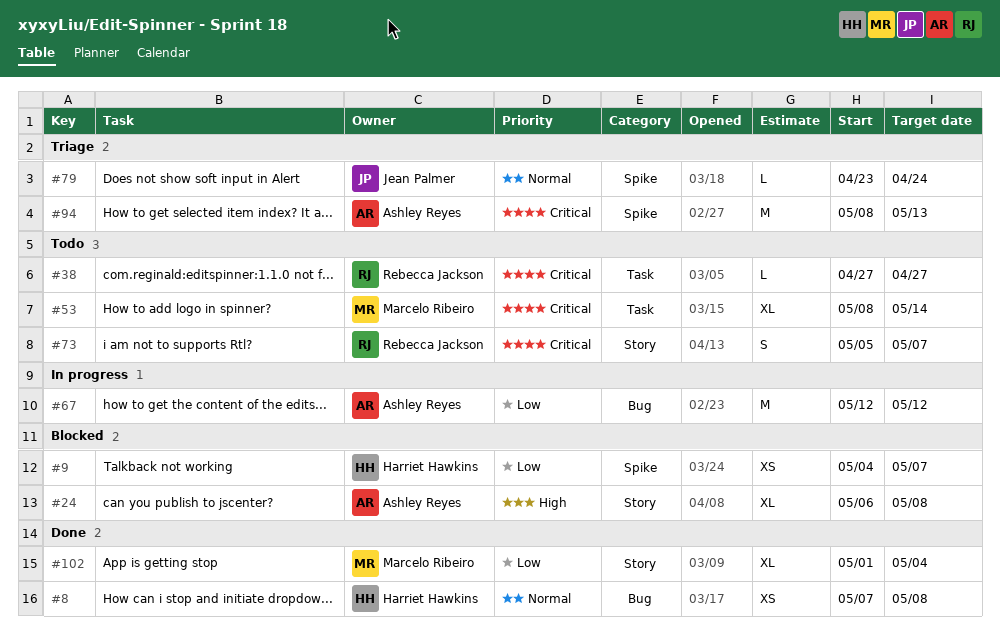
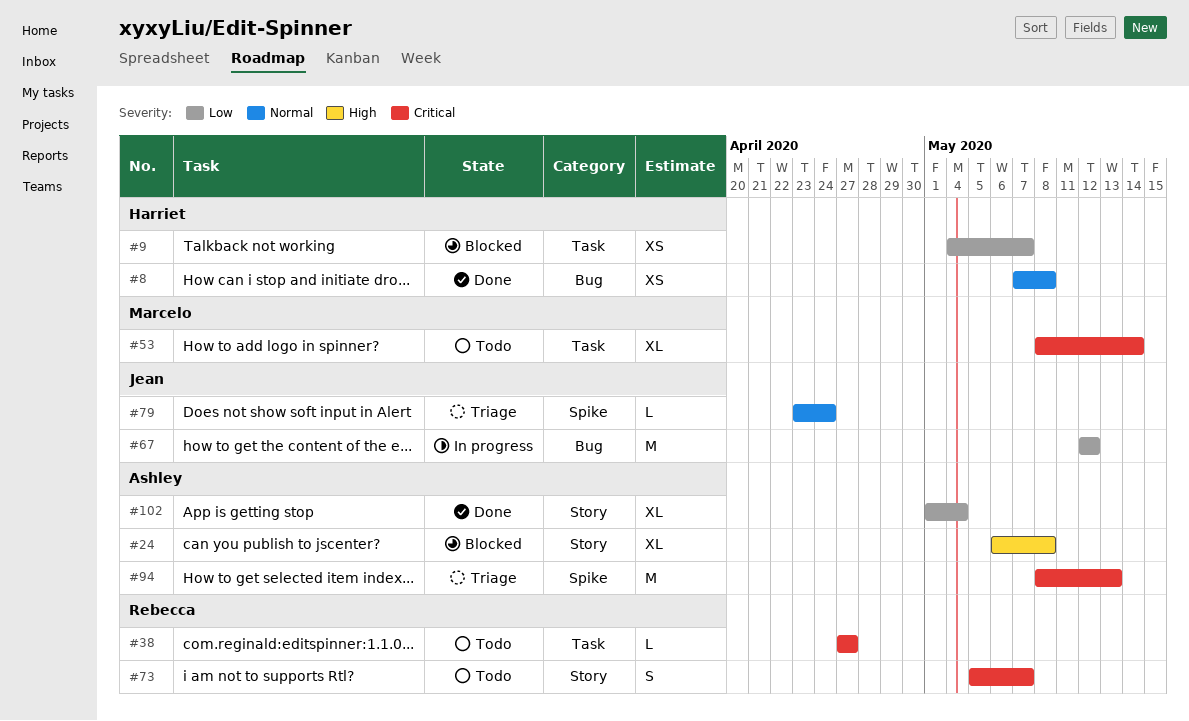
#9, label: Spike -> Task
#67, owner: Ashley Reyes -> Jean Palmer
#102, owner: Marcelo Ribeiro -> Ashley Reyes

